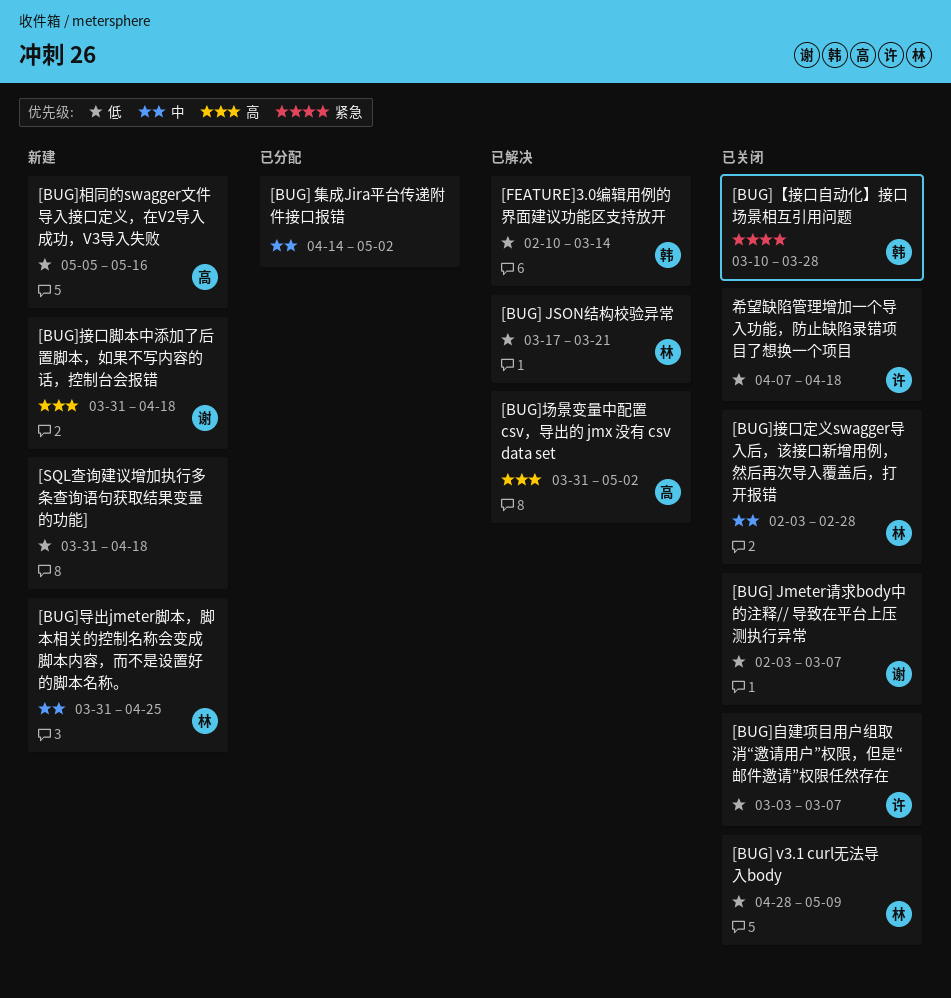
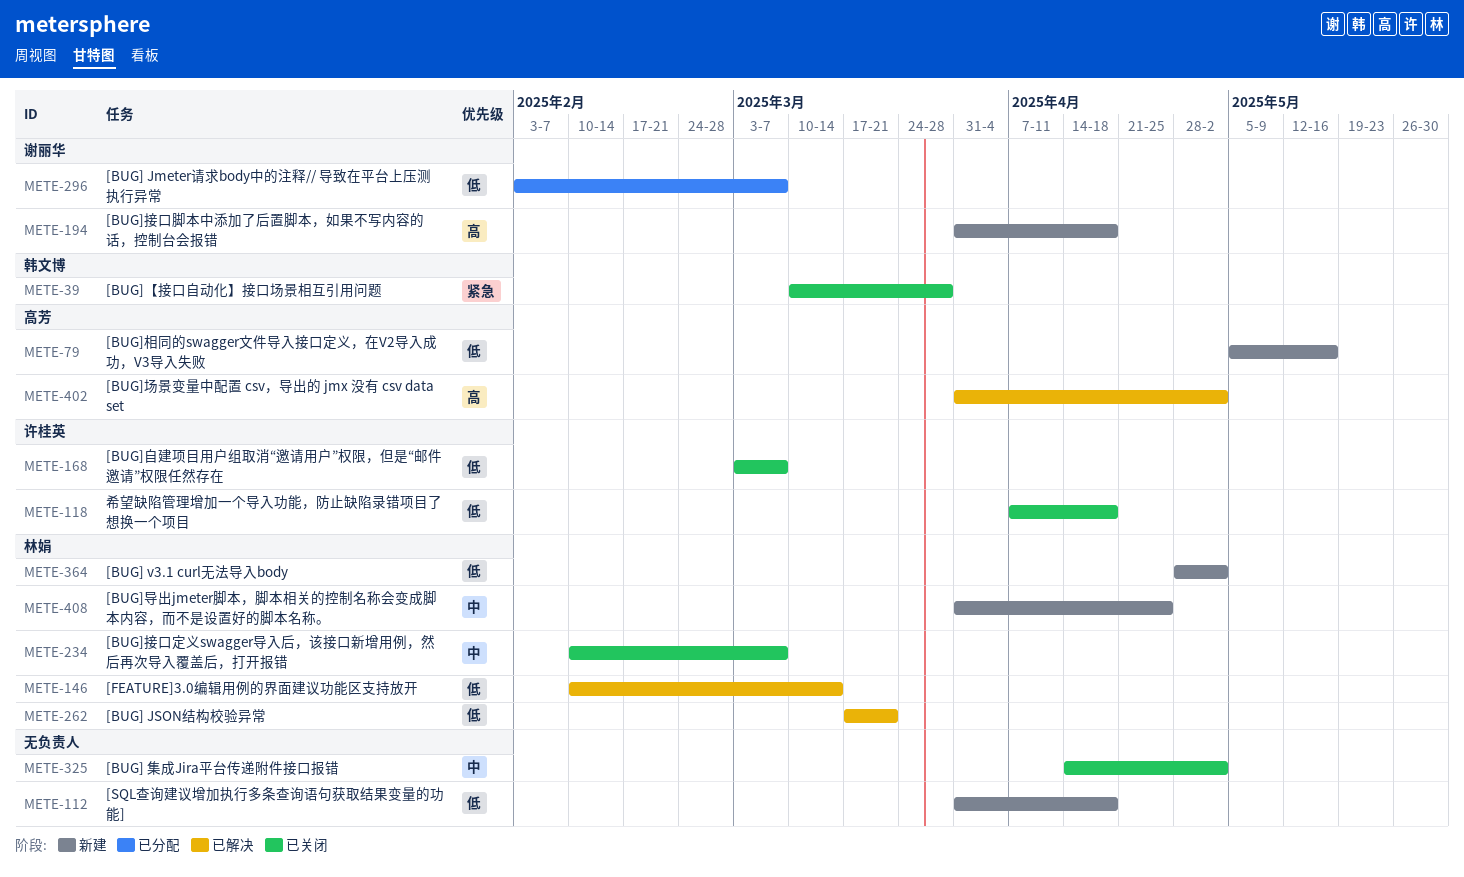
[BUG] Jmeter请求body中的注释// 导致在平台上压测执行异常, status: 已关闭 -> 已分配
[BUG] v3.1 curl无法导入body, status: 已关闭 -> 新建
[BUG] v3.1 curl无法导入body, due: May 9 -> May 2
[BUG] 集成Jira平台传递附件接口报错, status: 已分配 -> 已关闭
[BUG]接口定义swagger导入后，该接口新增用例，然后再次导入覆盖后，打开报错, start: Feb 3 -> Feb 10
[BUG]接口定义swagger导入后，该接口新增用例，然后再次导入覆盖后，打开报错, due: Feb 28 -> Mar 7
[FEATURE]3.0编辑用例的界面建议功能区支持放开, owner: 韩文博 -> 林娟

